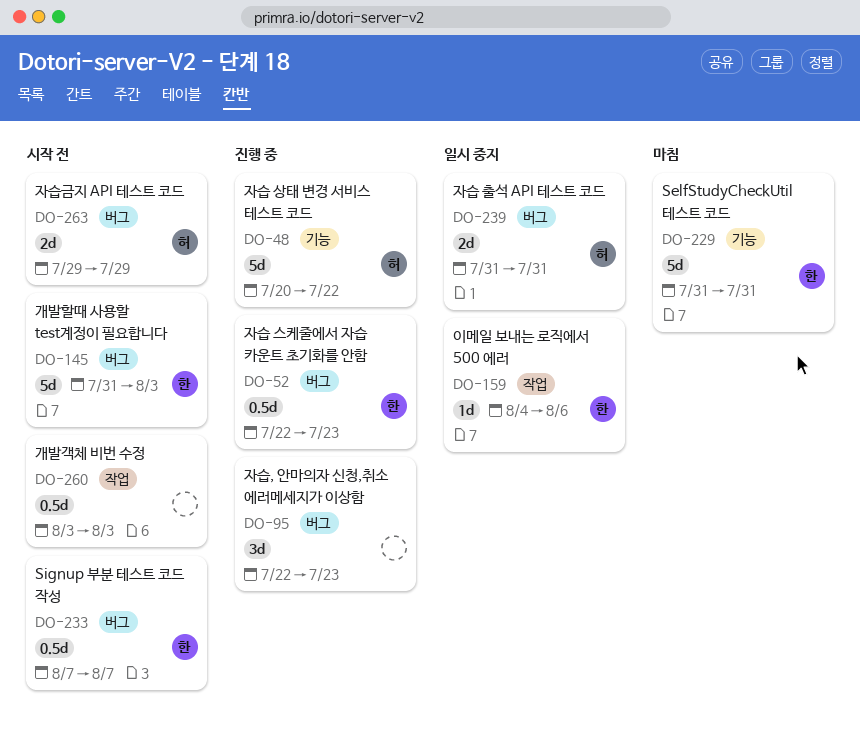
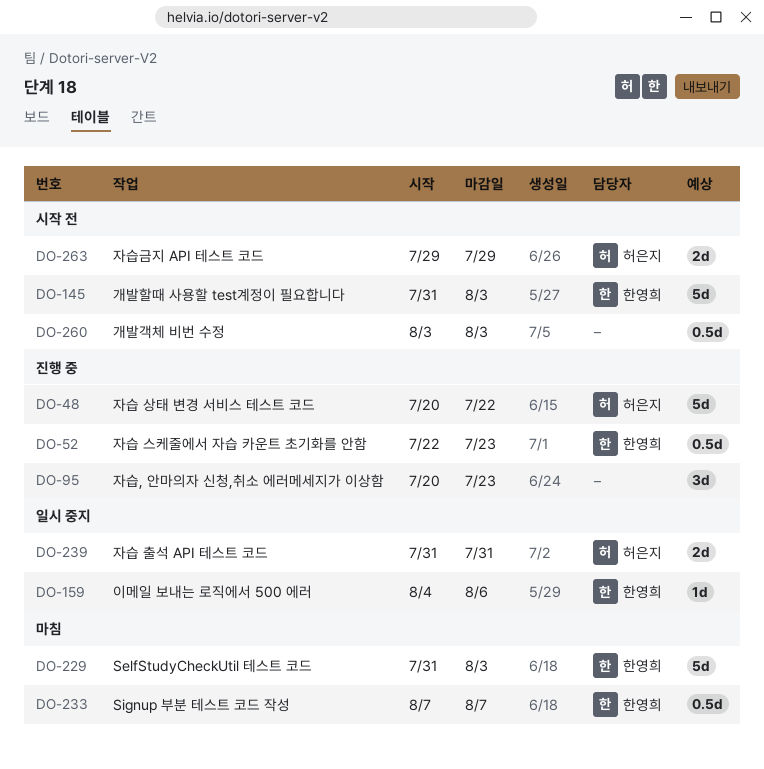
DO-95, start: Jul 22 -> Jul 20
DO-229, due: Jul 31 -> Aug 3
DO-233, status: 시작 전 -> 마침

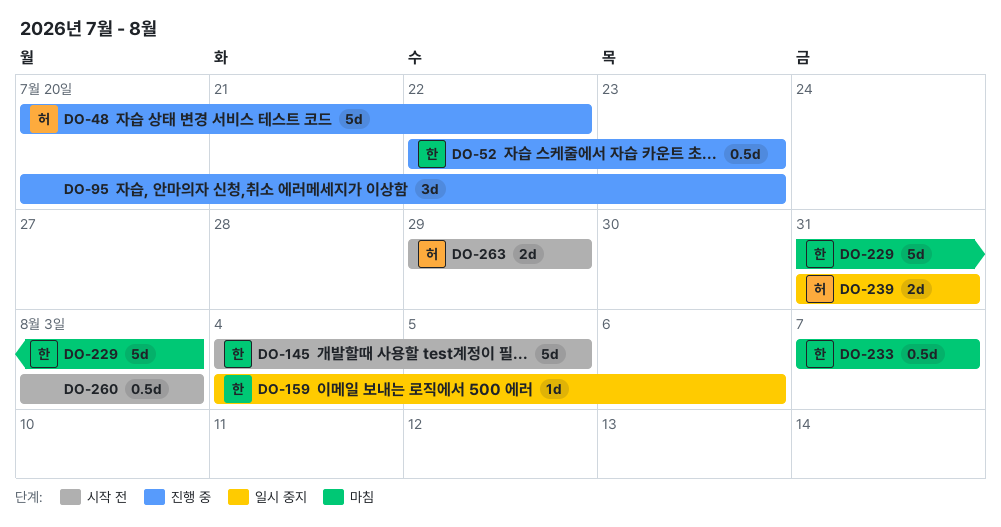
DO-145, start: Jul 31 -> Aug 4
DO-145, due: Aug 3 -> Aug 5

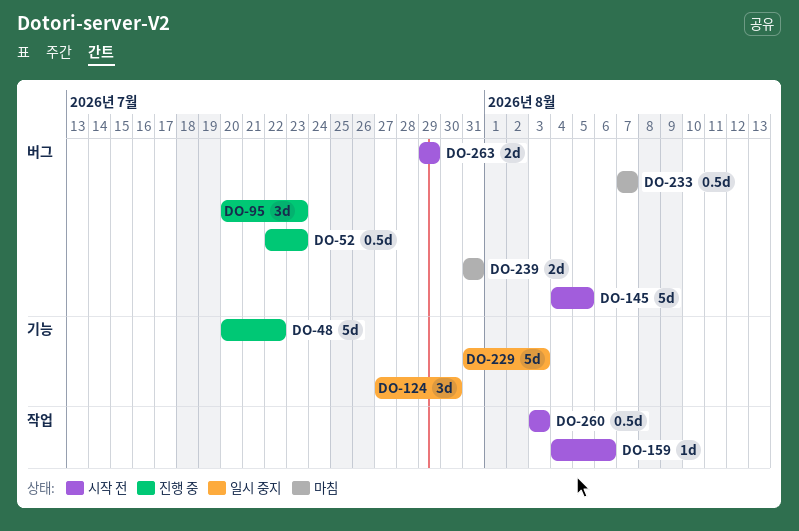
DO-124: none -> present
DO-159, status: 일시 중지 -> 시작 전
DO-229, status: 마침 -> 일시 중지
DO-239, status: 일시 중지 -> 마침

